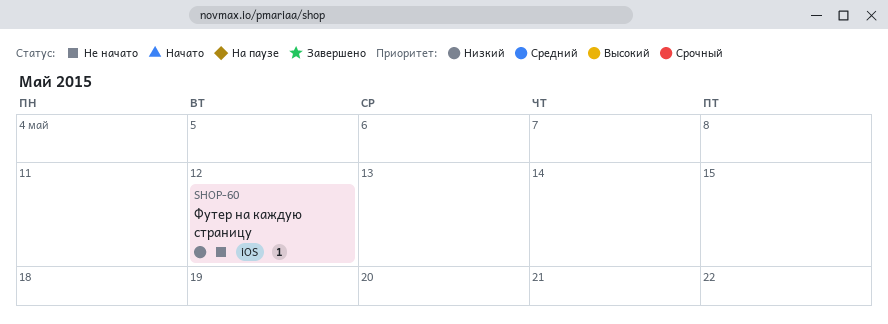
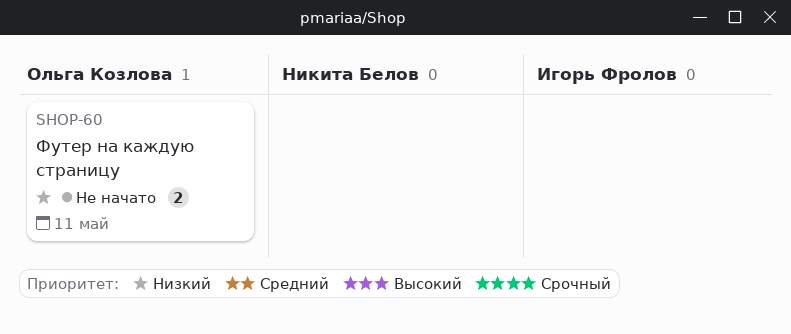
SHOP-60, estimate: 1 -> 2
SHOP-60, due: May 12 -> May 11

